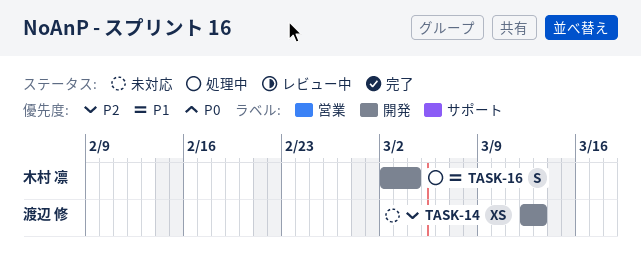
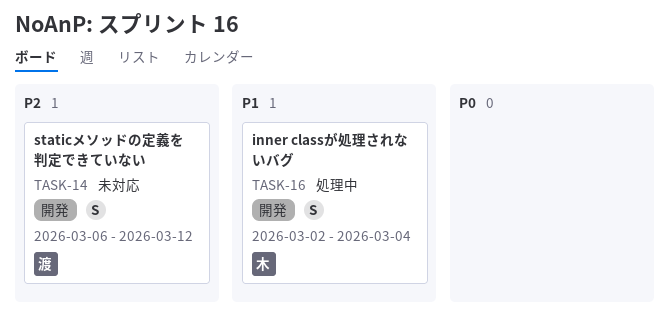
TASK-14, estimate: XS -> S
TASK-14, start: Mar 12 -> Mar 6
TASK-14, due: Mar 13 -> Mar 12

